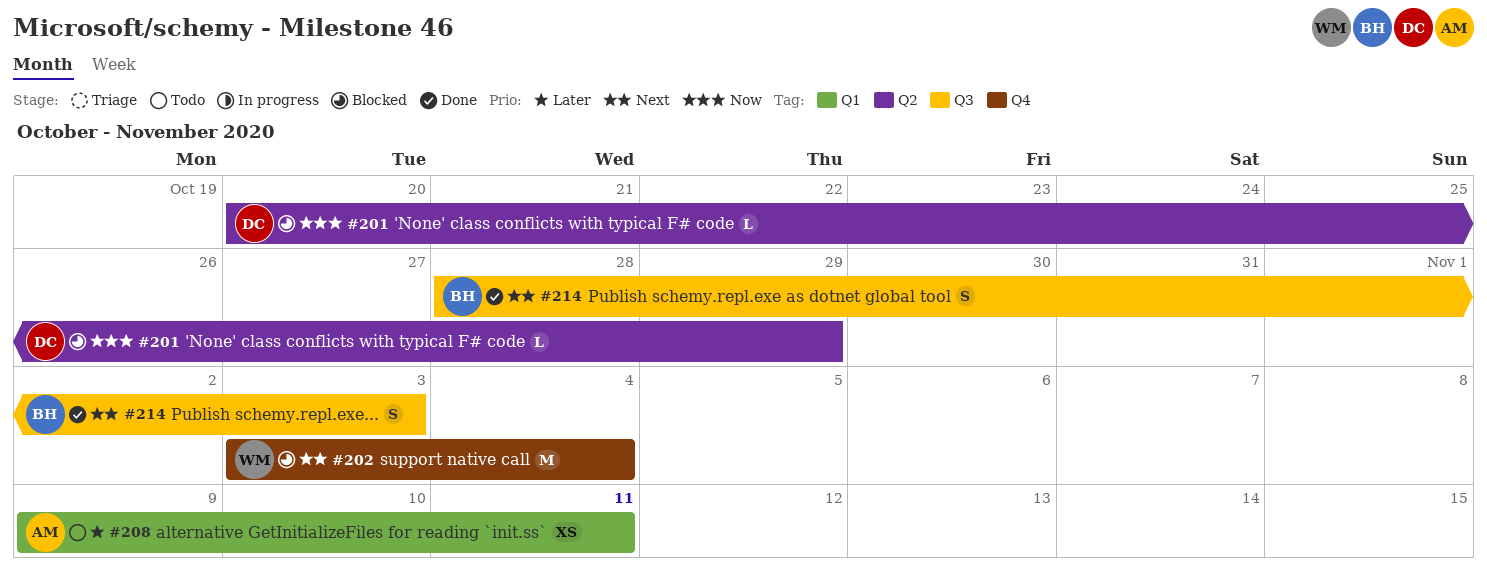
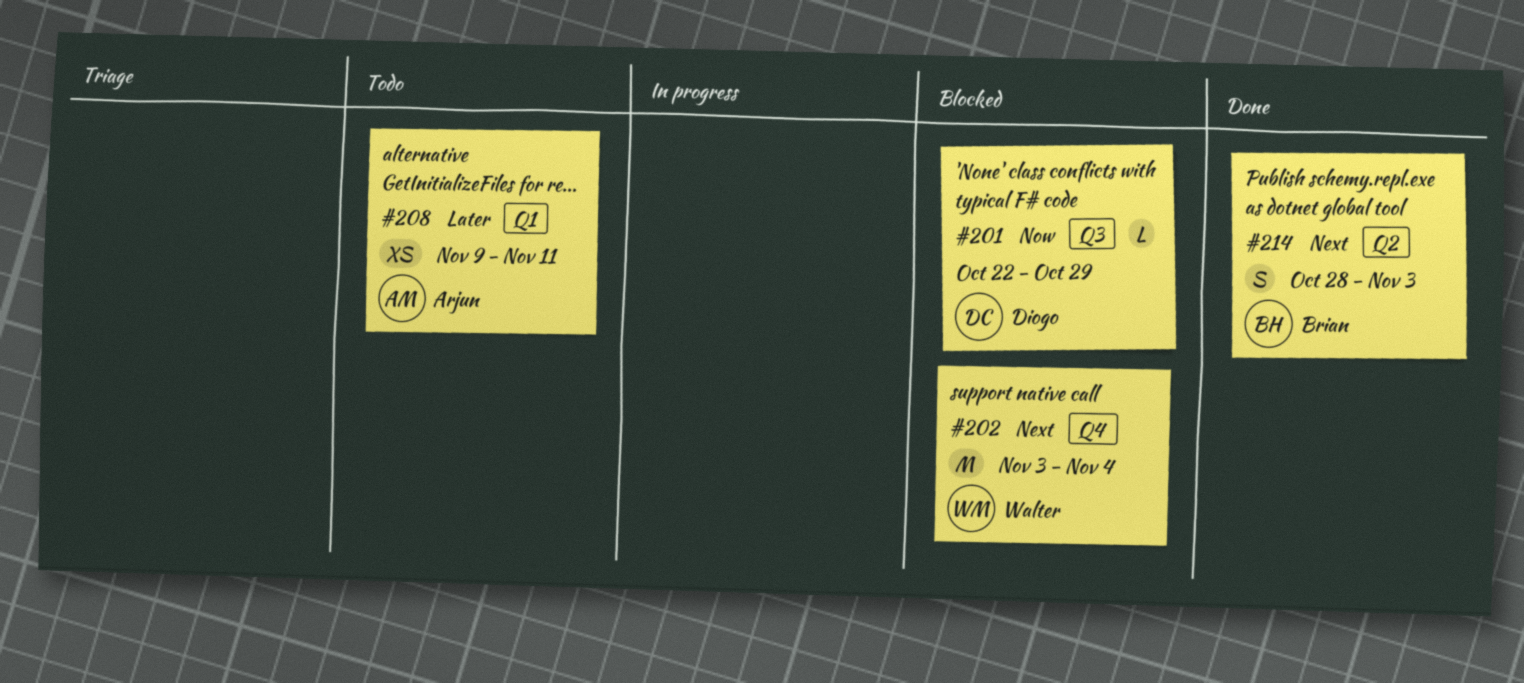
#201, label: Q2 -> Q3
#201, start: Oct 20 -> Oct 22
#214, label: Q3 -> Q2

